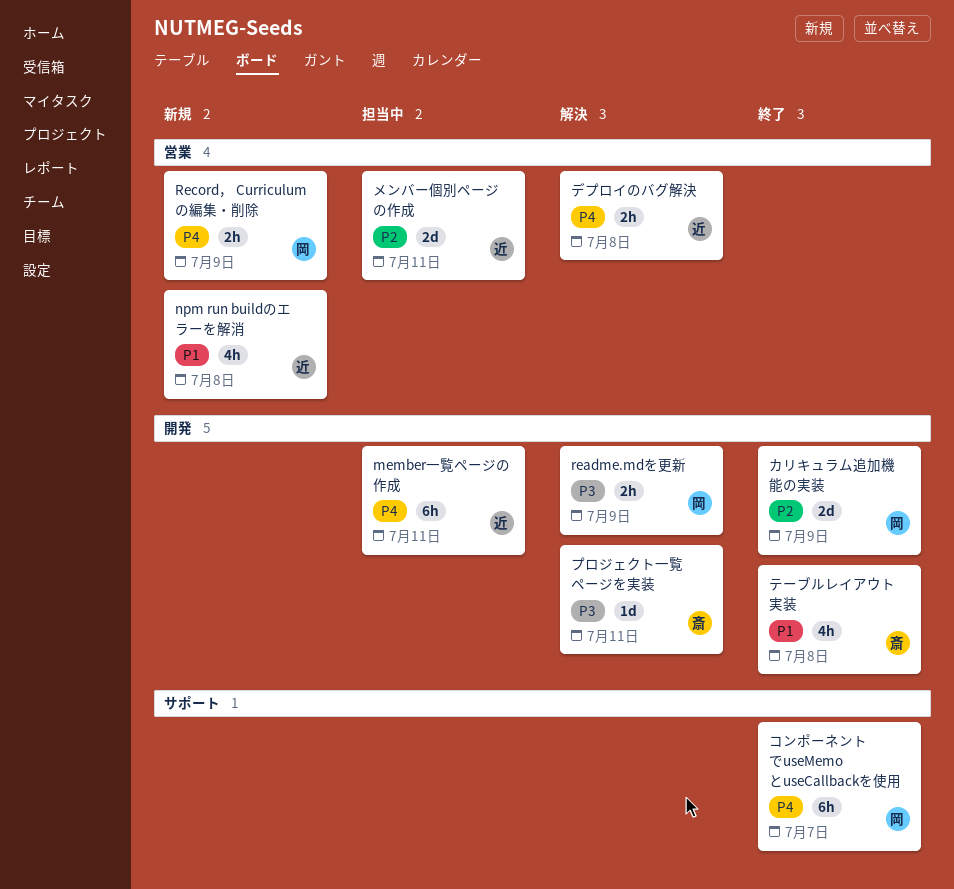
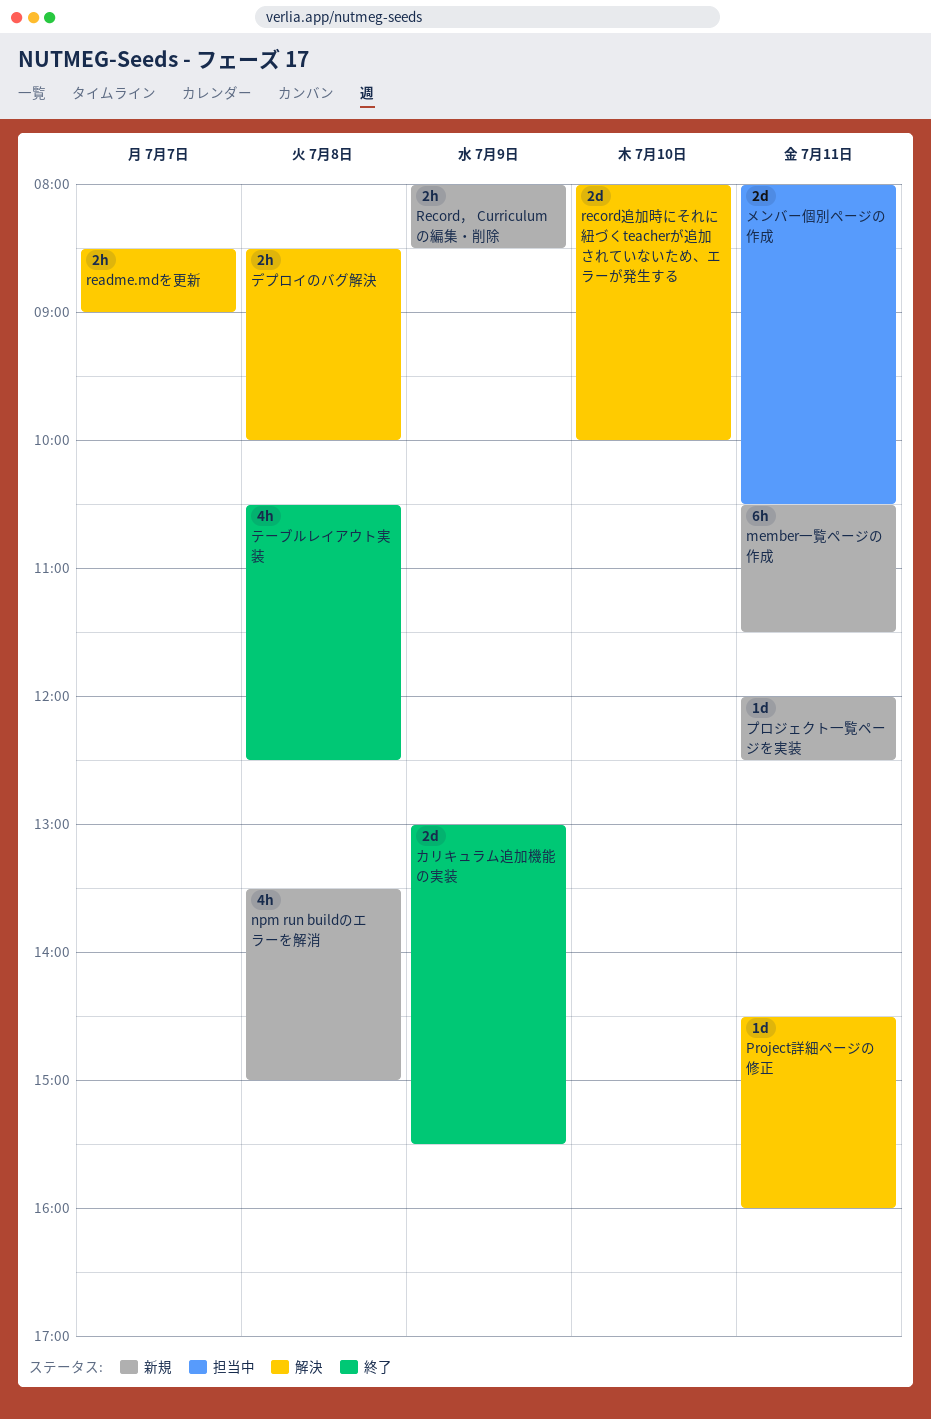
member一覧ページの作成, status: 担当中 -> 新規
Project詳細ページの修正: none -> present
readme.mdを更新, day: Jul 9 -> Jul 7
record追加時にそれに紐づくteacherが追加されていないため、エラーが発生する: none -> present
コンポーネントでuseMemoとuseCallbackを使用: present -> none
プロジェクト一覧ページを実装, status: 解決 -> 新規

